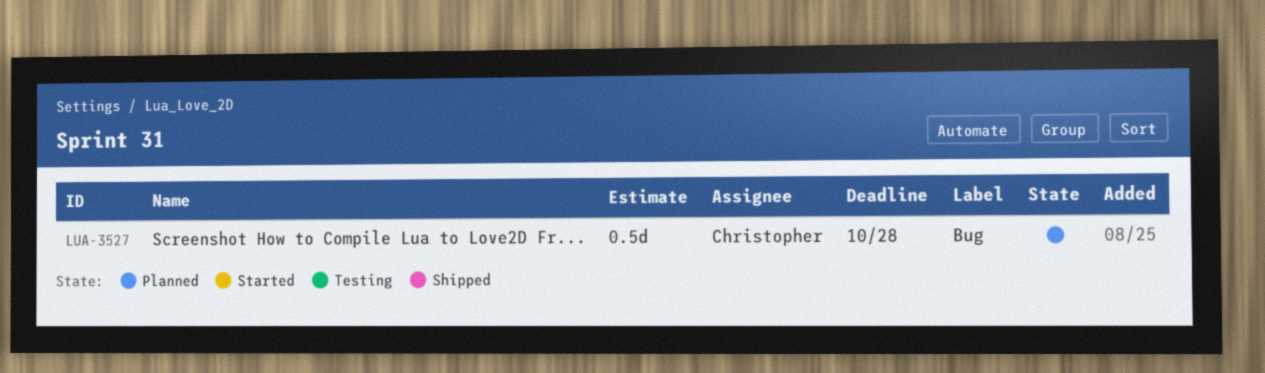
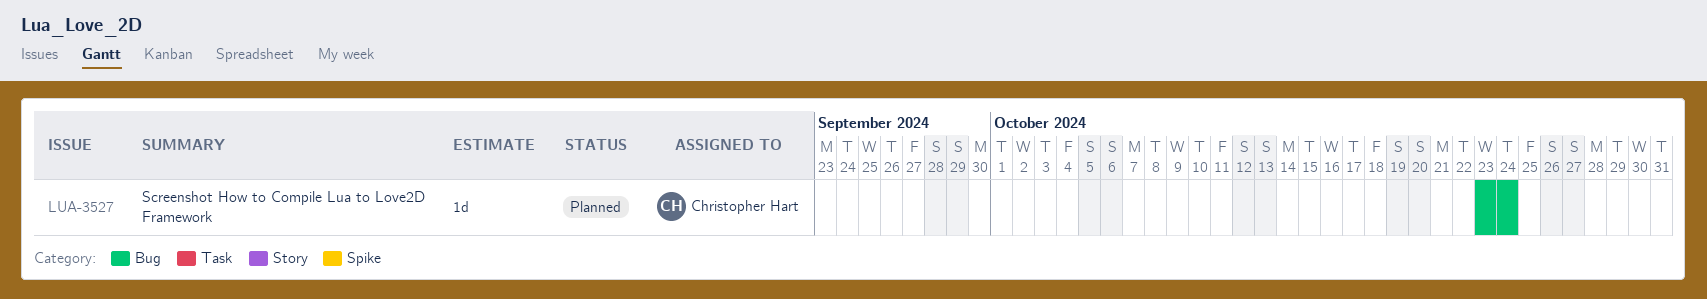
LUA-3527, estimate: 0.5d -> 1d
LUA-3527, due: Oct 28 -> Oct 24

